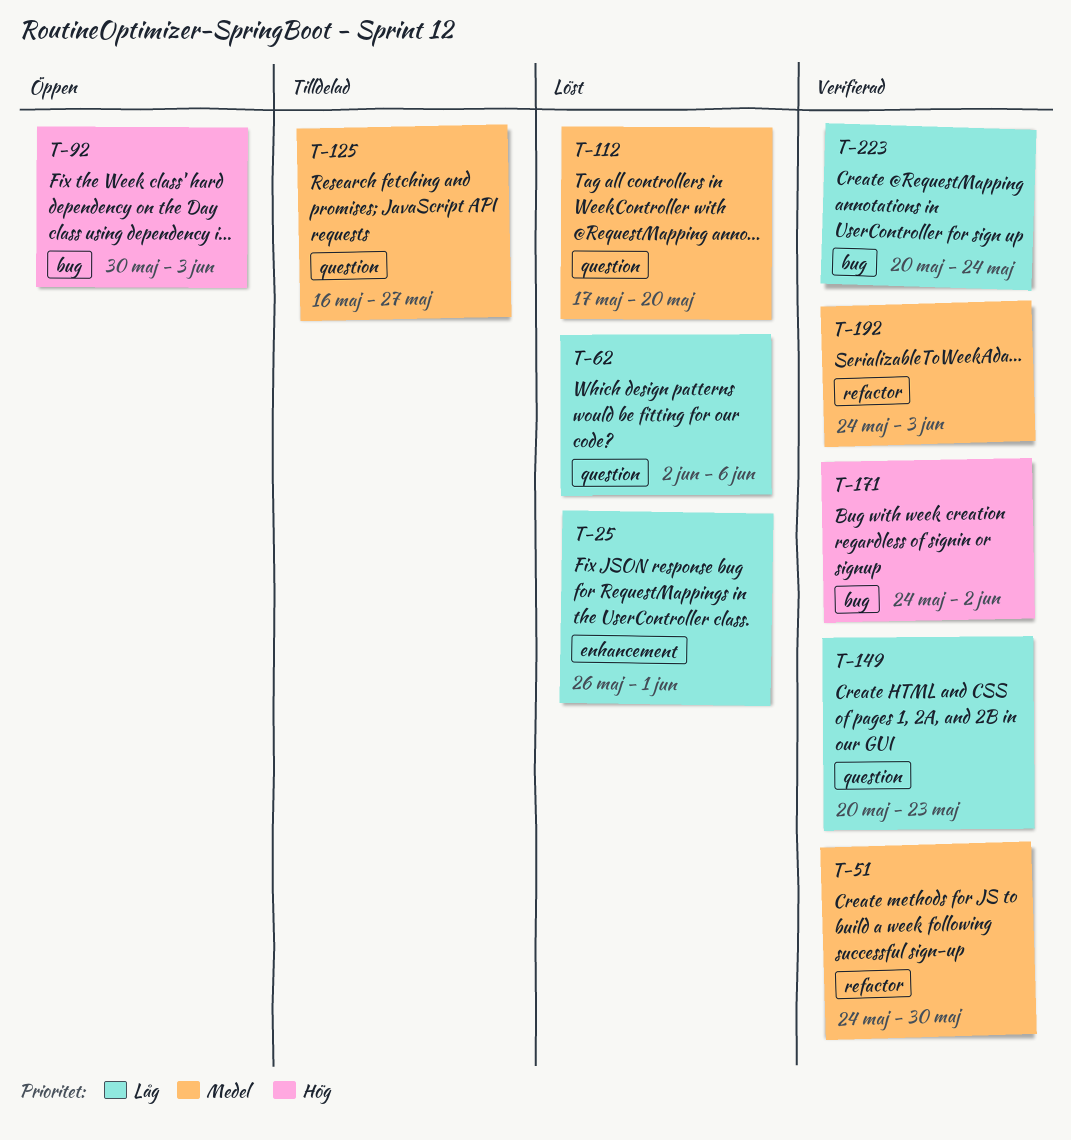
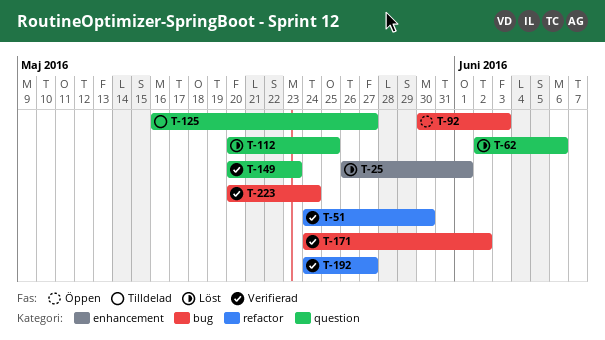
T-112, start: May 17 -> May 20
T-112, due: May 20 -> May 25
T-192, due: Jun 3 -> May 27

